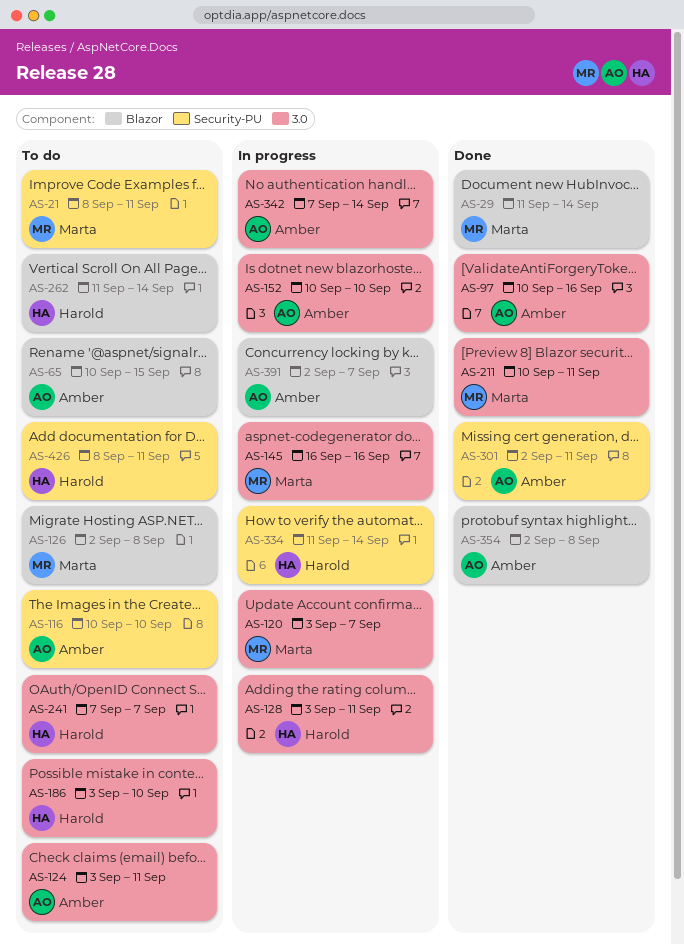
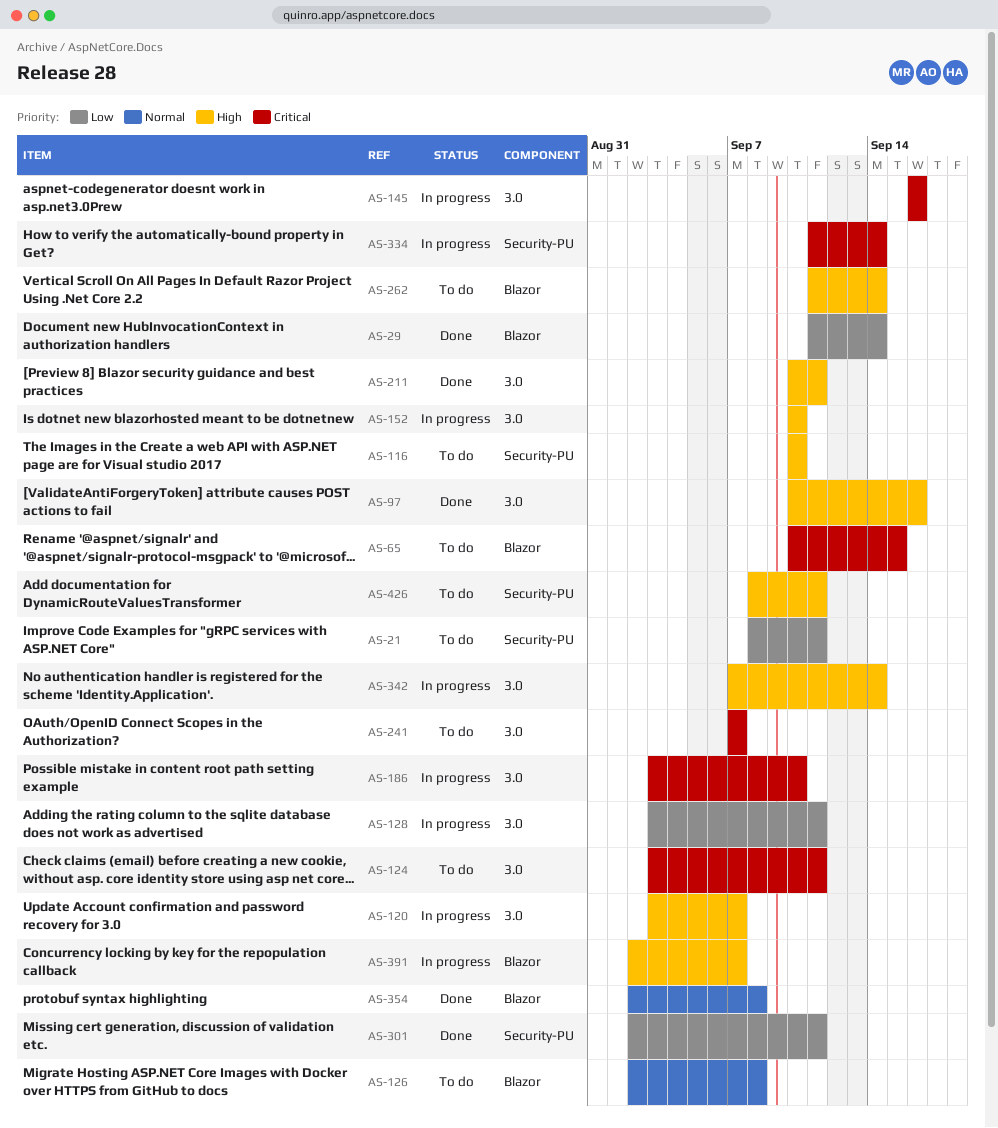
AS-186, status: To do -> In progress

